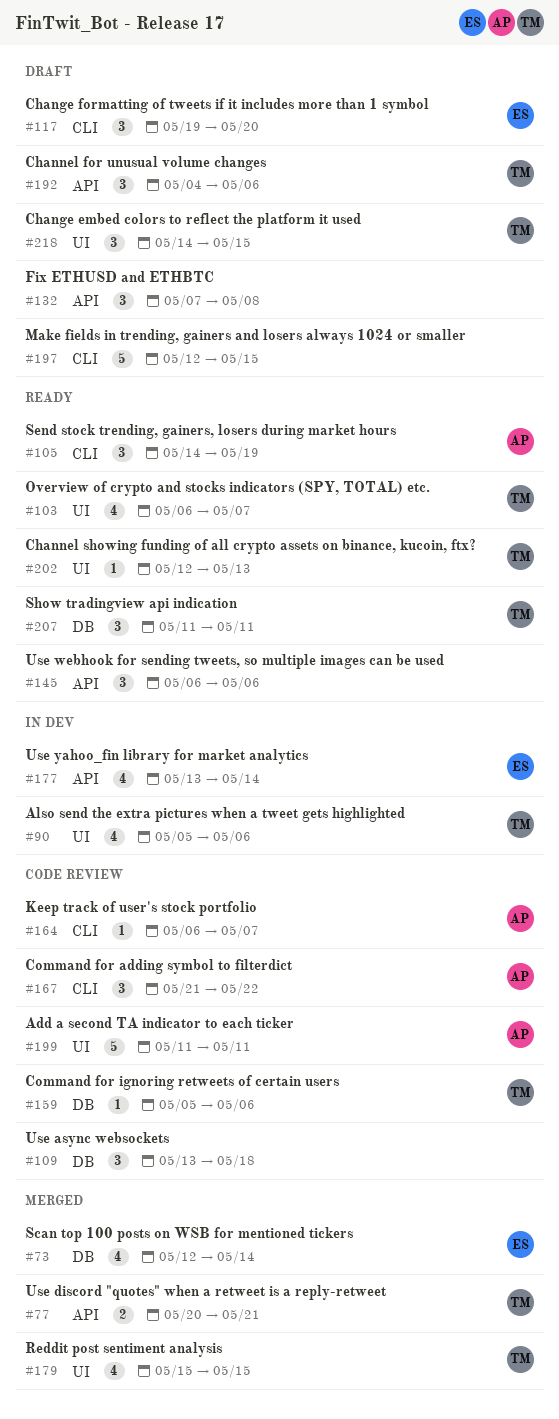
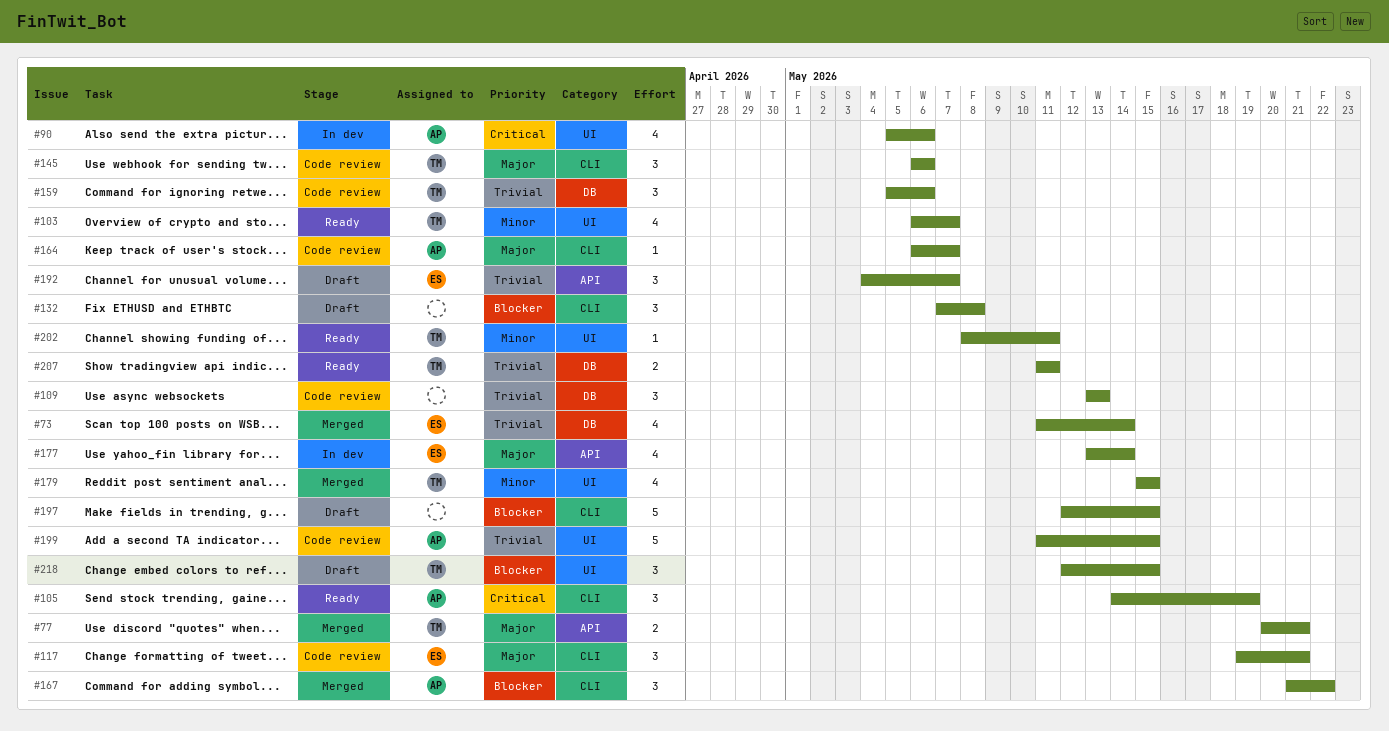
#73, start: May 12 -> May 11
#90, owner: TM -> AP
#109, due: May 18 -> May 13
#117, status: Draft -> Code review
#117, due: May 20 -> May 21
#132, label: API -> CLI
#145, status: Ready -> Code review
#145, owner: none -> TM
#145, label: API -> CLI
#159, estimate: 1 -> 3
#167, status: Code review -> Merged
#192, owner: TM -> ES
#192, due: May 6 -> May 7
#199, due: May 11 -> May 15
#202, start: May 12 -> May 8
#202, due: May 13 -> May 11
#207, estimate: 3 -> 2
#218, start: May 14 -> May 12

